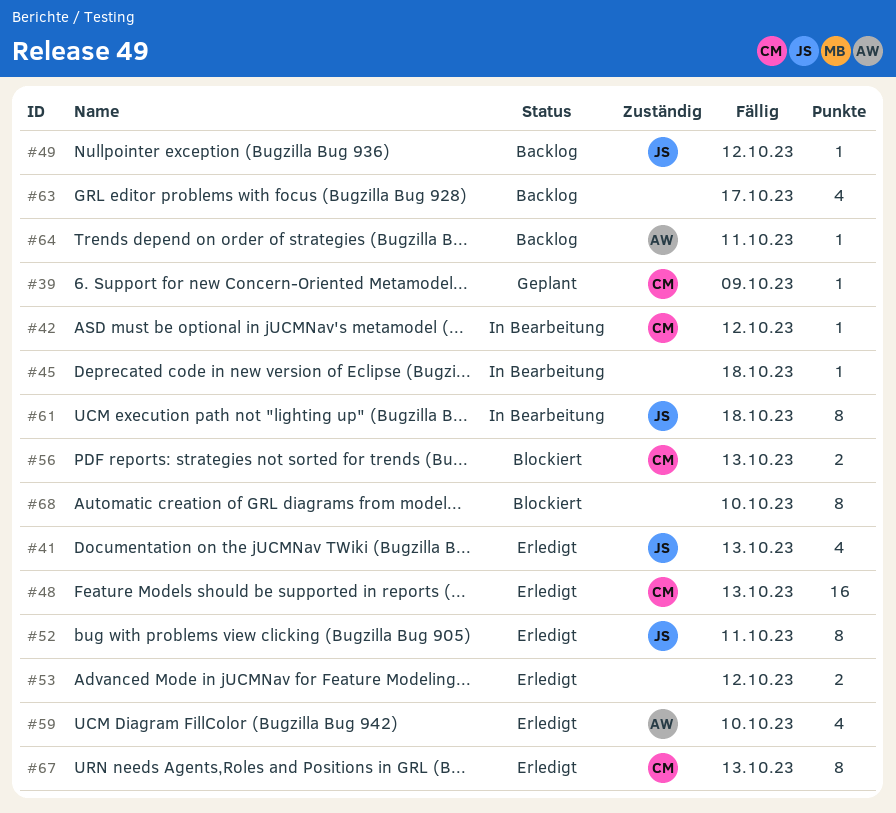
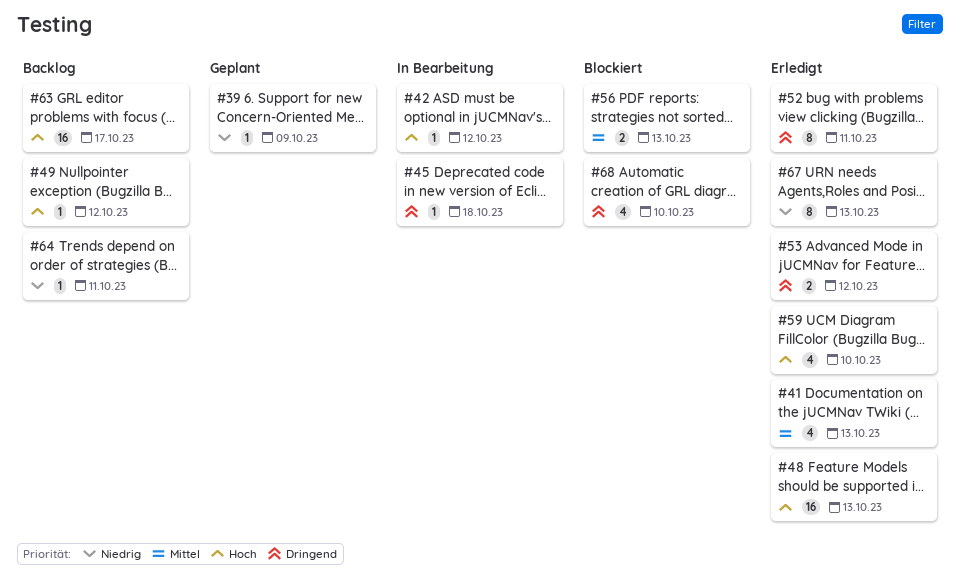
#61: present -> none
#63, estimate: 4 -> 16
#68, estimate: 8 -> 4

